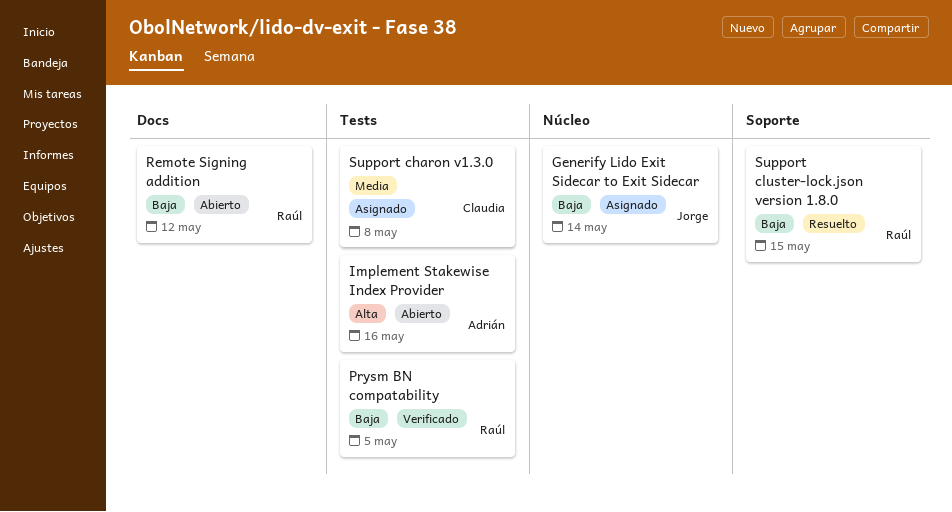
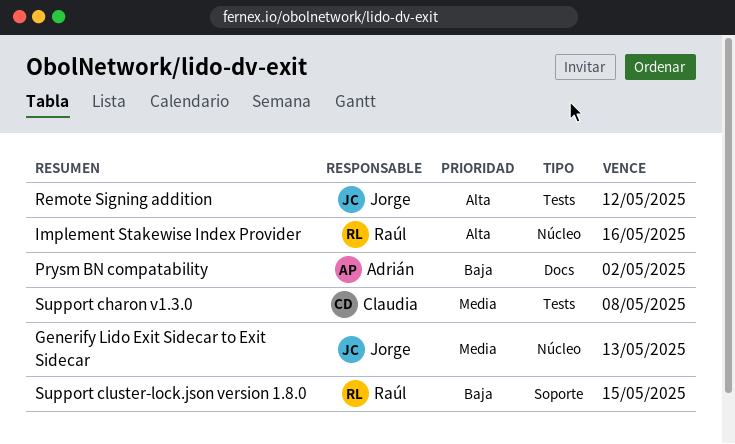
Generify Lido Exit Sidecar to Exit Sidecar, priority: Baja -> Media
Generify Lido Exit Sidecar to Exit Sidecar, due: May 14 -> May 13
Implement Stakewise Index Provider, owner: Adrián -> Raúl
Implement Stakewise Index Provider, label: Tests -> Núcleo
Prysm BN compatability, owner: Raúl -> Adrián
Prysm BN compatability, label: Tests -> Docs
Prysm BN compatability, due: May 5 -> May 2
Remote Signing addition, owner: Raúl -> Jorge
Remote Signing addition, priority: Baja -> Alta
Remote Signing addition, label: Docs -> Tests

